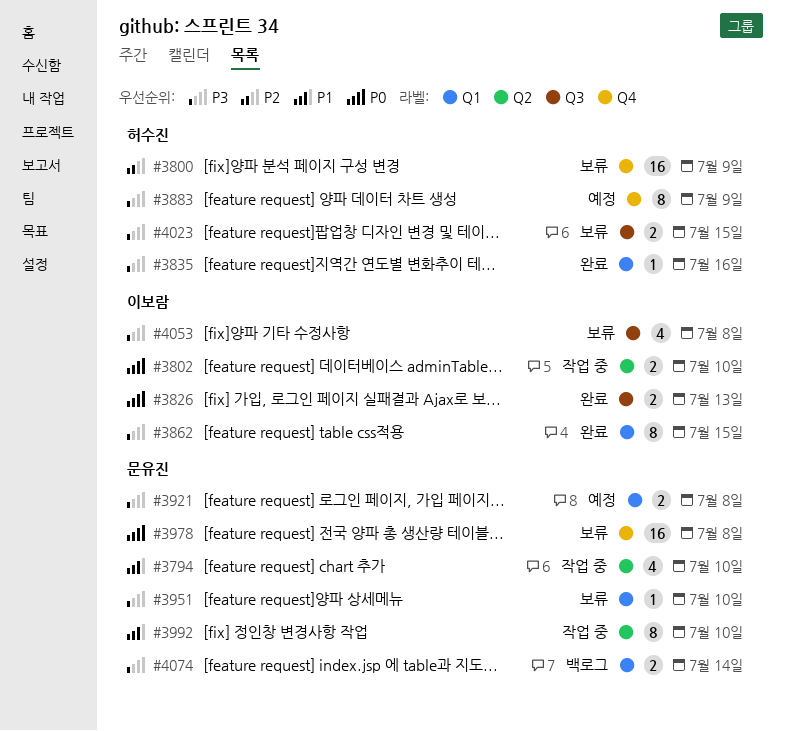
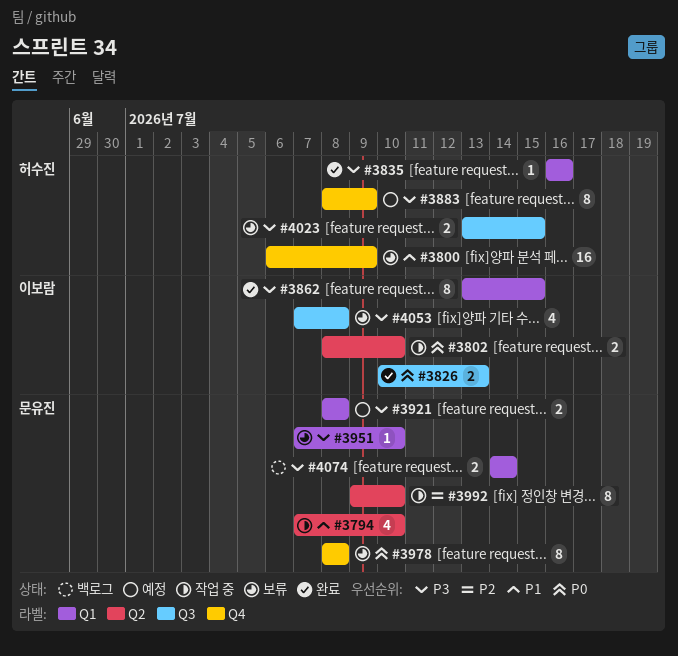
#3800, priority: P2 -> P1
#3978, estimate: 16 -> 8
#3992, priority: P1 -> P2

